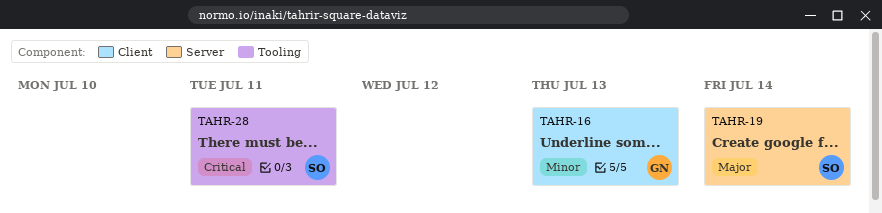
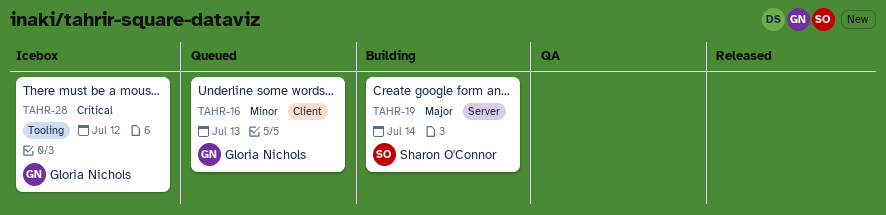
TAHR-28, owner: Sharon O'Connor -> Gloria Nichols
TAHR-28, due: Jul 11 -> Jul 12

